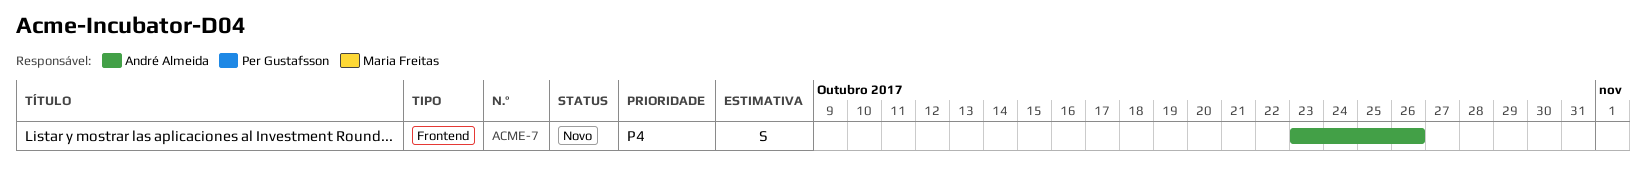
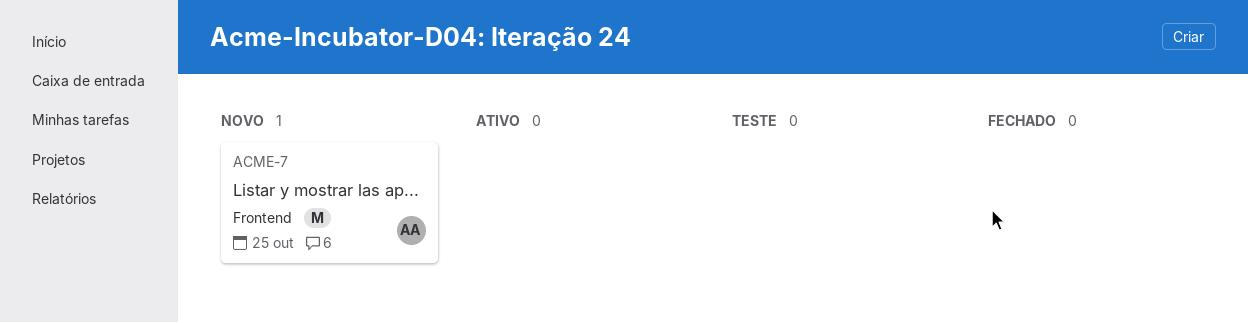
ACME-7, estimate: S -> M
ACME-7, due: Oct 26 -> Oct 25

